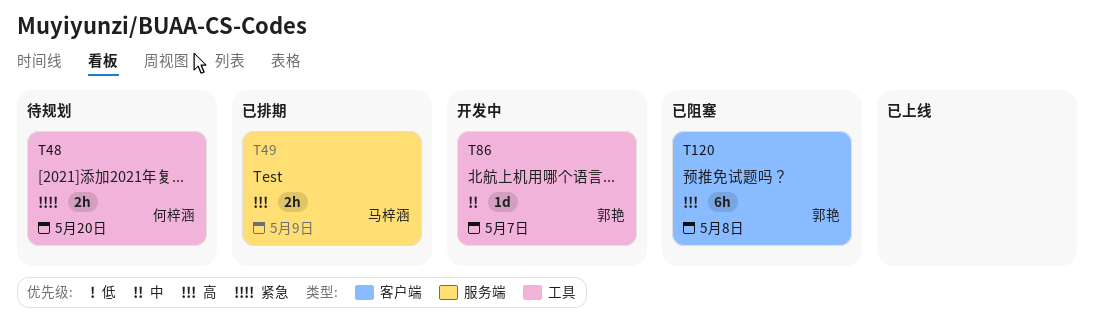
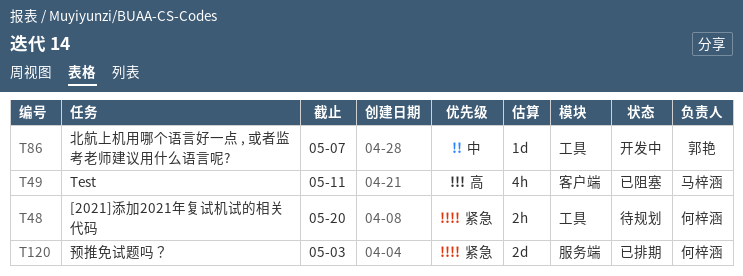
T49, status: 已排期 -> 已阻塞
T49, label: 服务端 -> 客户端
T49, estimate: 2h -> 4h
T49, due: May 9 -> May 11
T120, status: 已阻塞 -> 已排期
T120, owner: 郭艳 -> 何梓涵
T120, priority: 高 -> 紧急
T120, label: 客户端 -> 服务端
T120, estimate: 6h -> 2d
T120, due: May 8 -> May 3

